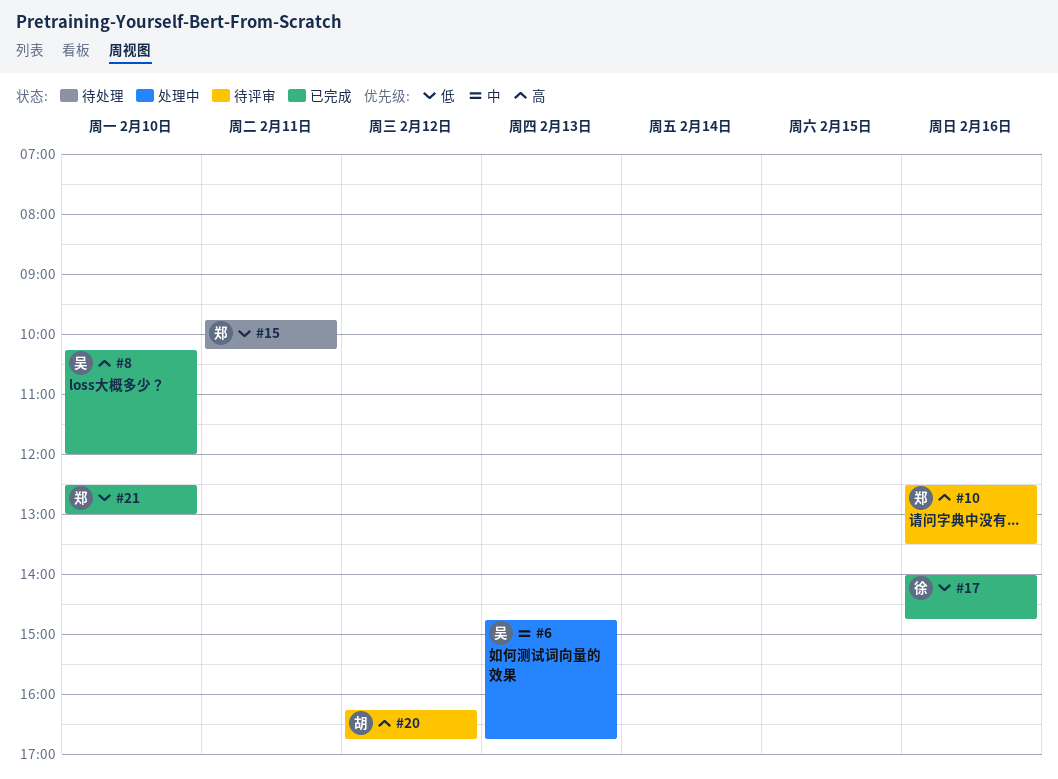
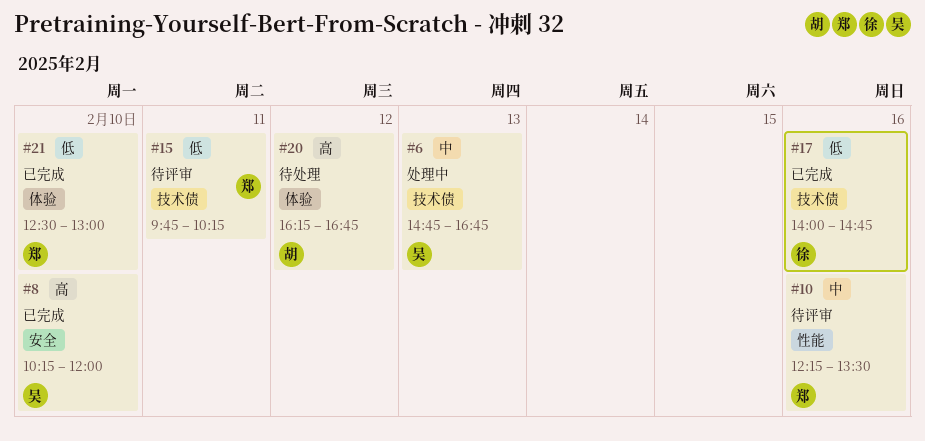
#10, priority: 高 -> 中
#10, begins: 12:30 -> 12:15
#15, status: 待处理 -> 待评审
#20, status: 待评审 -> 待处理

